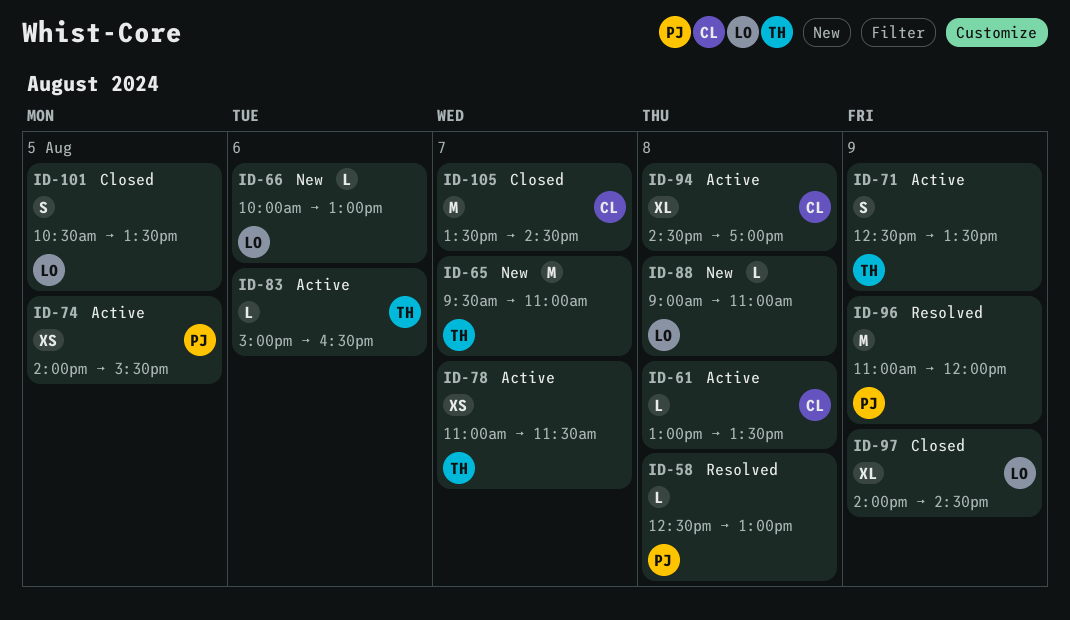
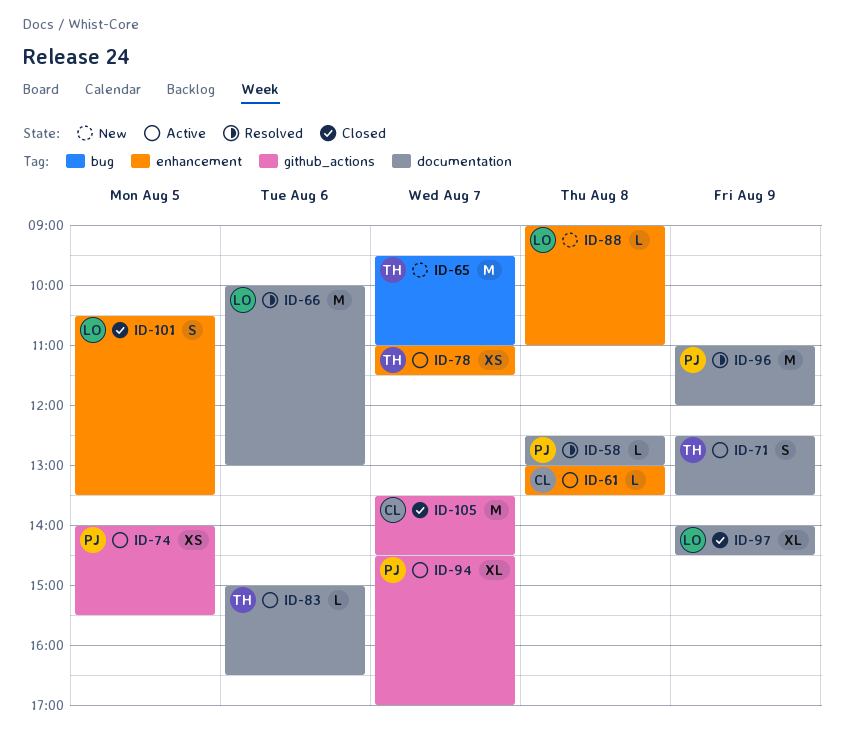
ID-66, status: New -> Resolved
ID-66, estimate: L -> M
ID-94, owner: CL -> PJ
ID-94, day: Aug 8 -> Aug 7

